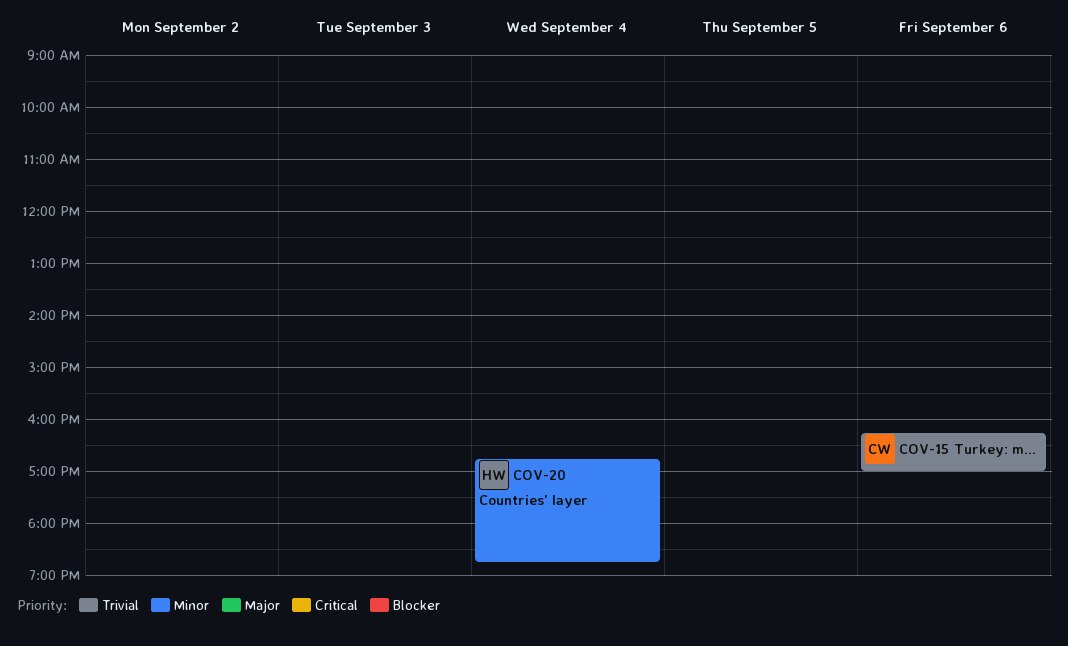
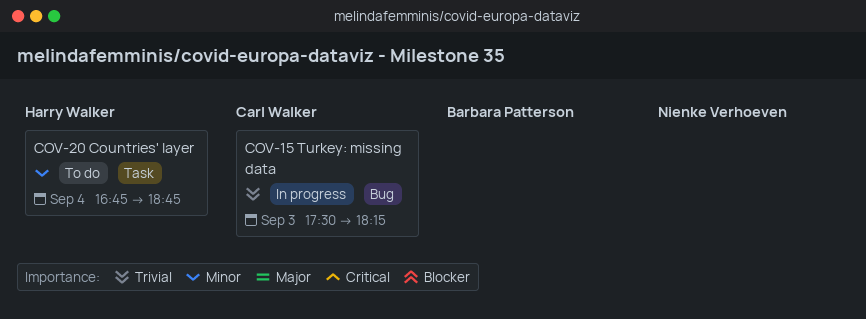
COV-15, day: Sep 6 -> Sep 3
COV-15, begins: 16:15 -> 17:30
COV-15, ends: 17:00 -> 18:15

